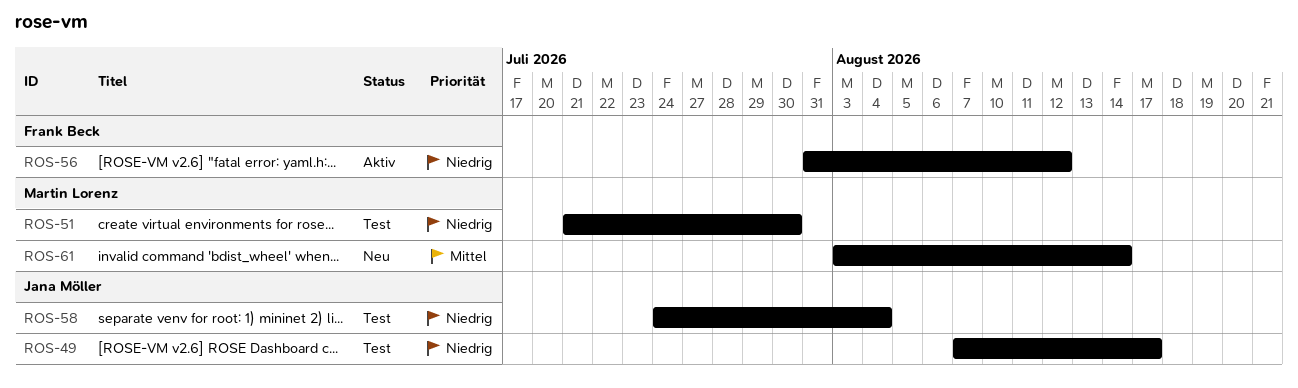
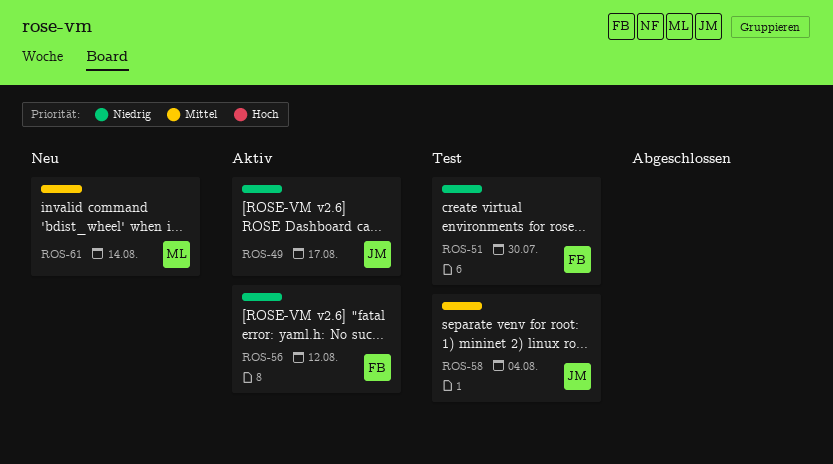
ROS-49, status: Test -> Aktiv
ROS-51, owner: Martin Lorenz -> Frank Beck
ROS-58, priority: Niedrig -> Mittel

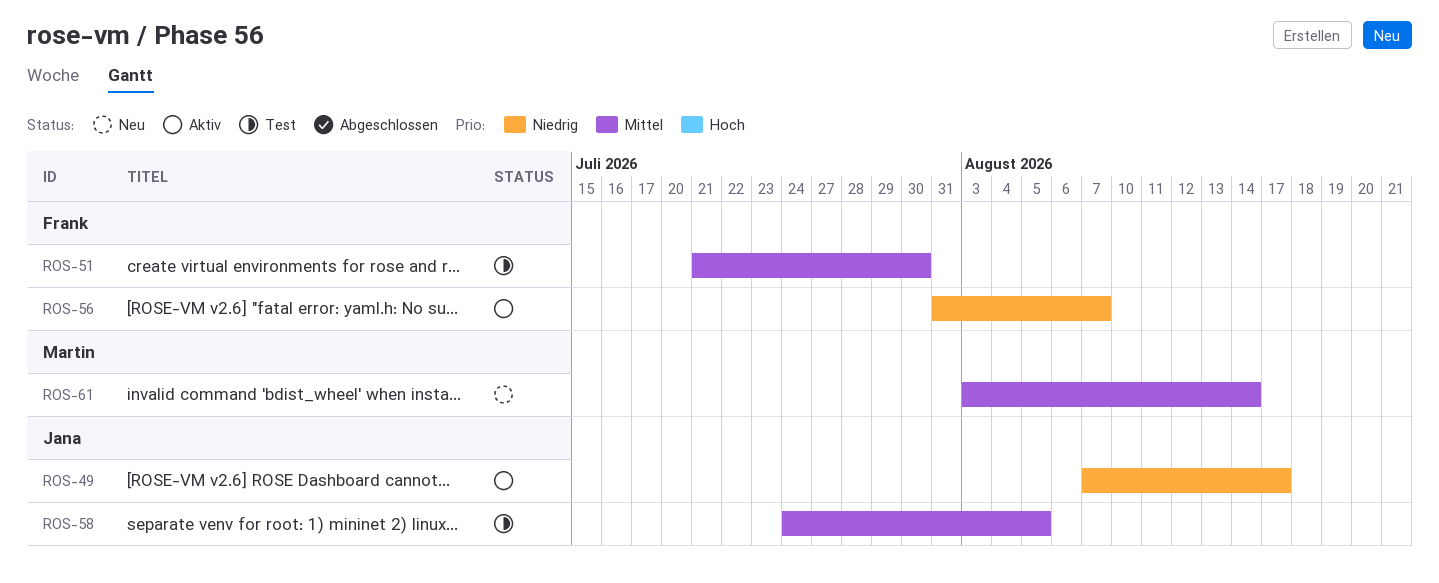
ROS-51, priority: Niedrig -> Mittel
ROS-56, due: Aug 12 -> Aug 7
ROS-58, due: Aug 4 -> Aug 5

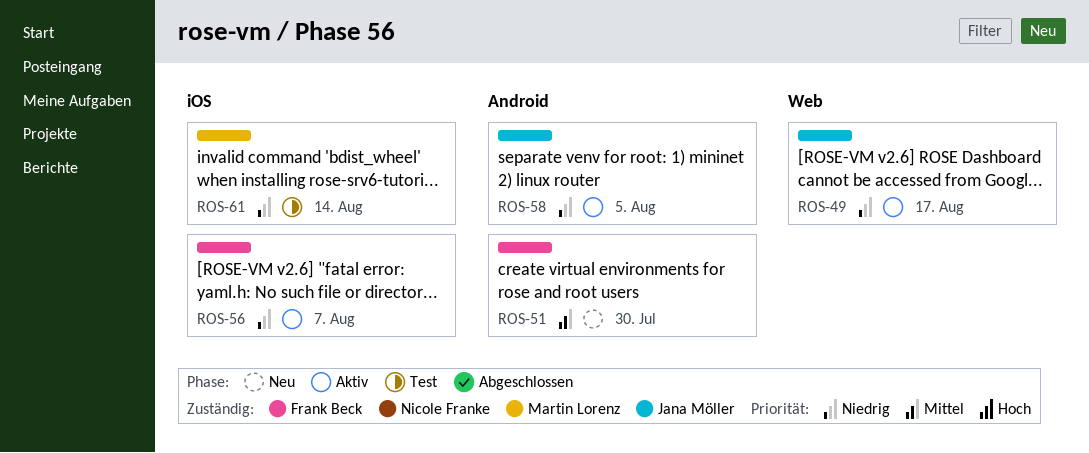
ROS-51, status: Test -> Neu
ROS-58, status: Test -> Aktiv
ROS-58, priority: Mittel -> Niedrig
ROS-61, status: Neu -> Test
ROS-61, priority: Mittel -> Niedrig

